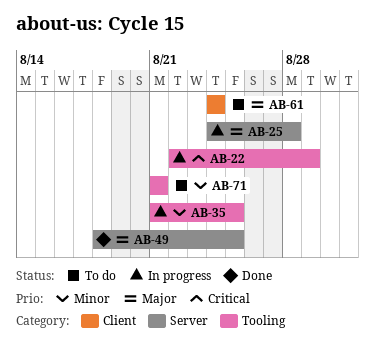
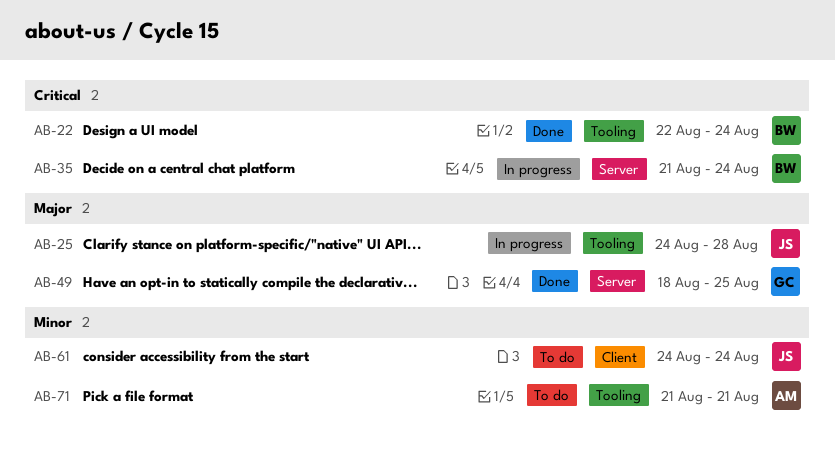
AB-22, status: In progress -> Done
AB-22, due: Aug 29 -> Aug 24
AB-25, label: Server -> Tooling
AB-35, priority: Minor -> Critical
AB-35, label: Tooling -> Server
AB-35, due: Aug 25 -> Aug 24
AB-61, priority: Major -> Minor

